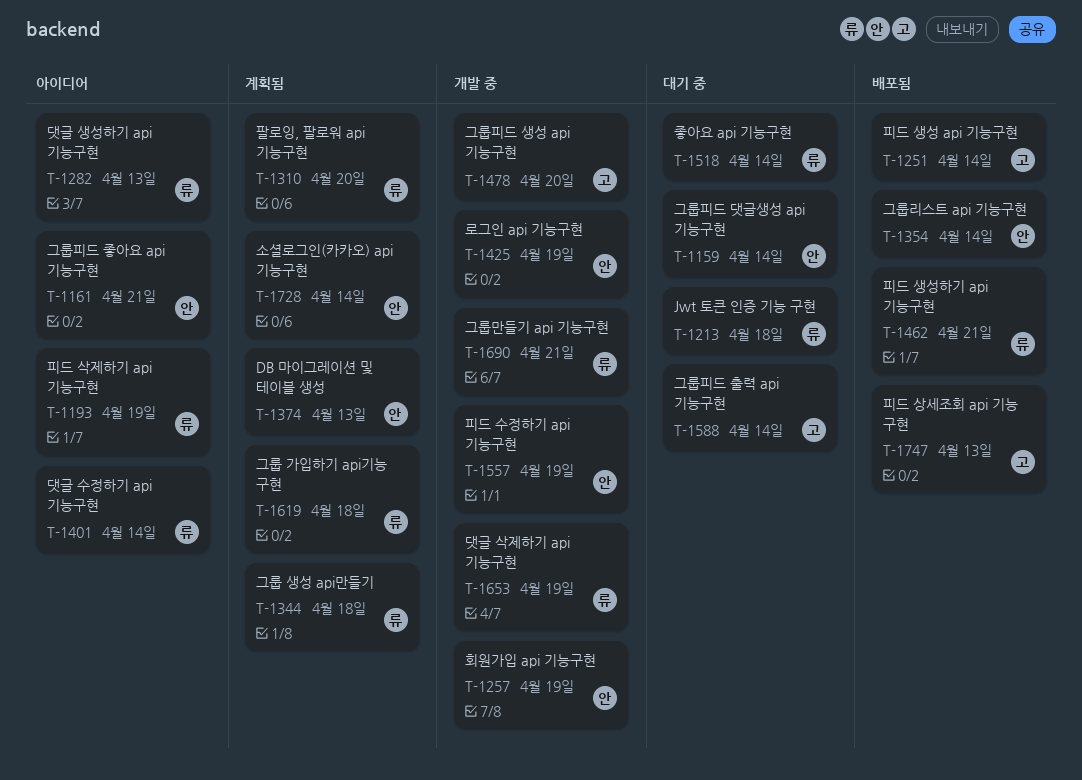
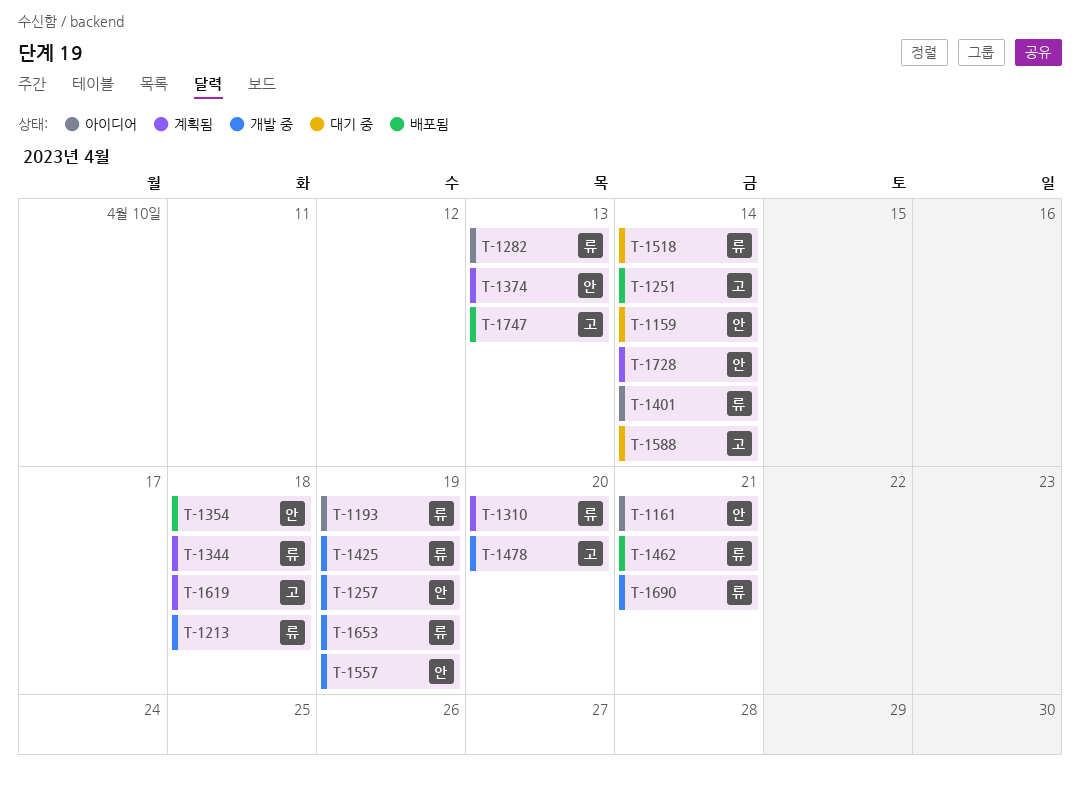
T-1213, status: 대기 중 -> 개발 중
T-1354, due: Apr 14 -> Apr 18
T-1425, owner: 안 -> 류
T-1619, owner: 류 -> 고

